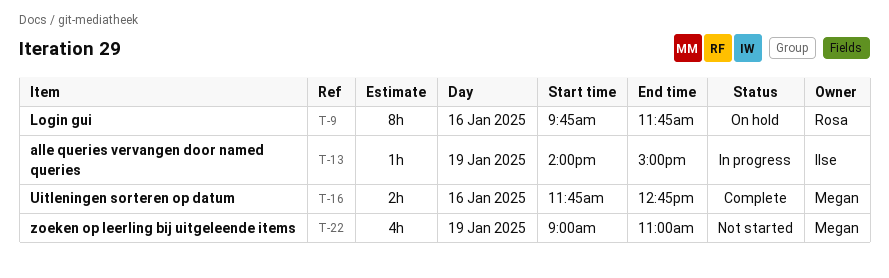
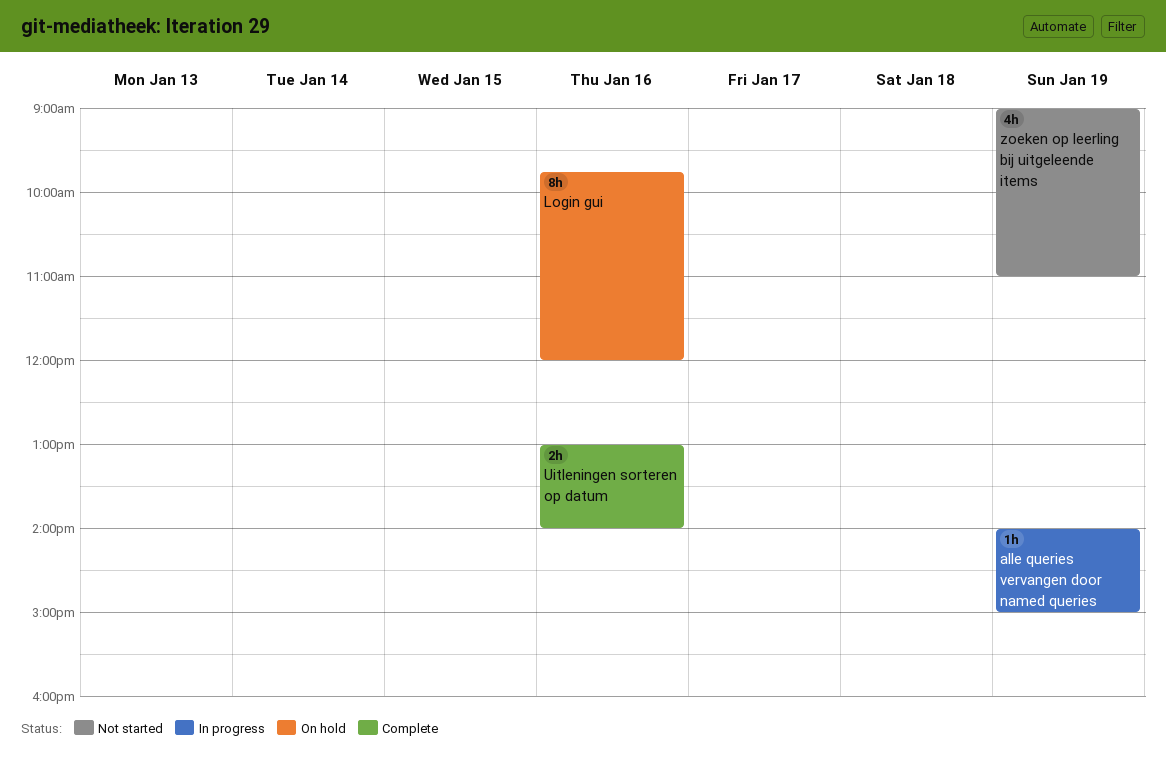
Login gui, ends: 11:45 -> 12:00
Uitleningen sorteren op datum, begins: 11:45 -> 13:00
Uitleningen sorteren op datum, ends: 12:45 -> 14:00

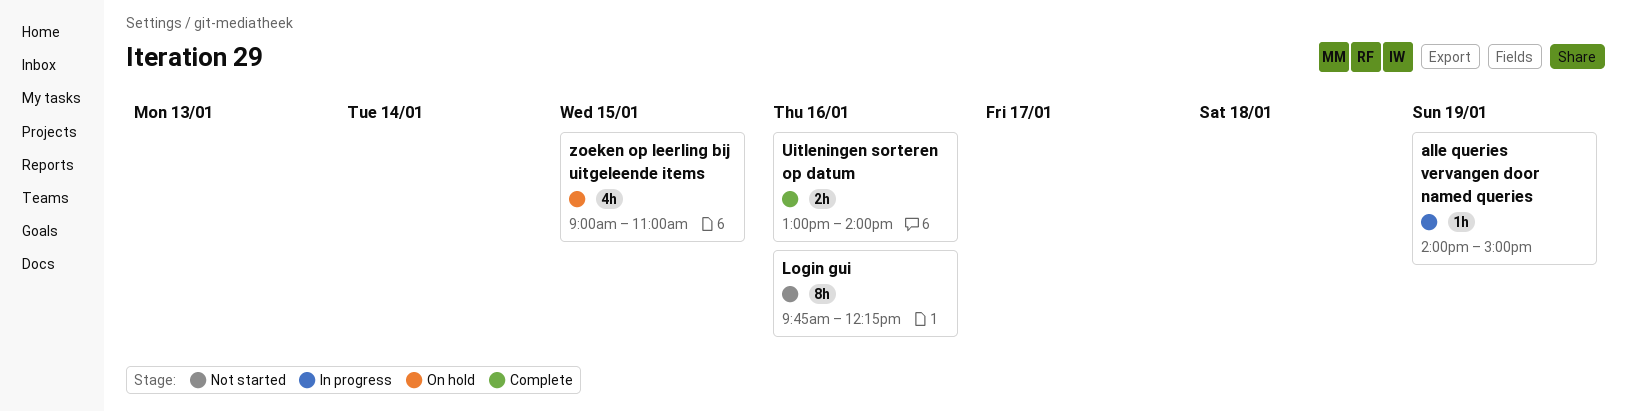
Login gui, status: On hold -> Not started
Login gui, ends: 12:00 -> 12:15
zoeken op leerling bij uitgeleende items, status: Not started -> On hold
zoeken op leerling bij uitgeleende items, day: Jan 19 -> Jan 15

